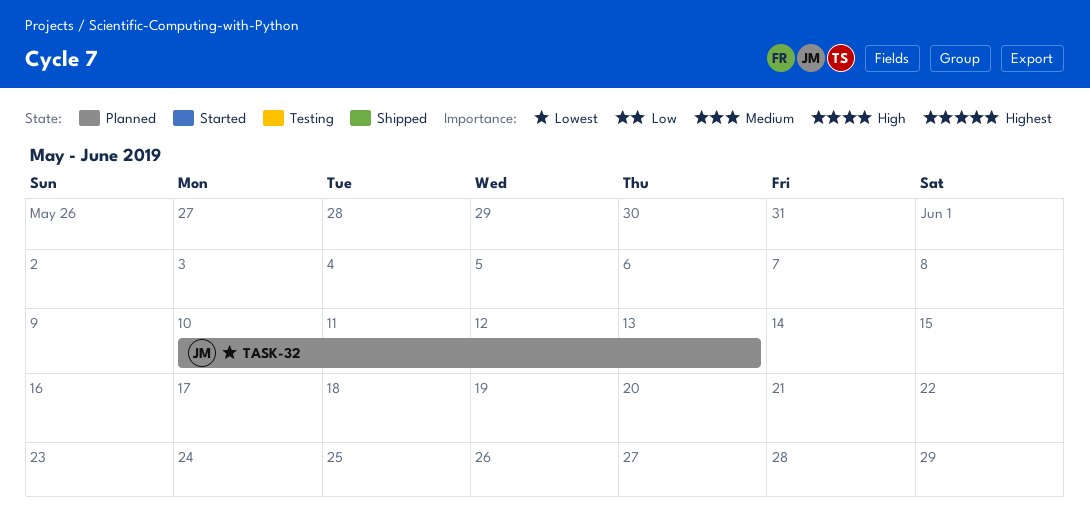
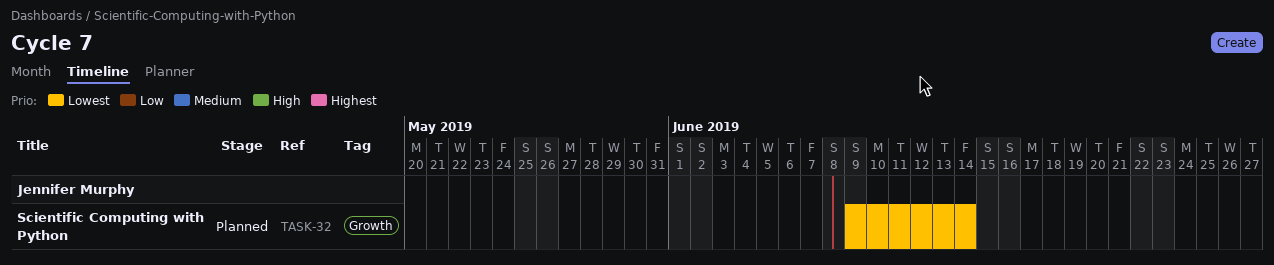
TASK-32, start: Jun 10 -> Jun 9
TASK-32, due: Jun 13 -> Jun 14

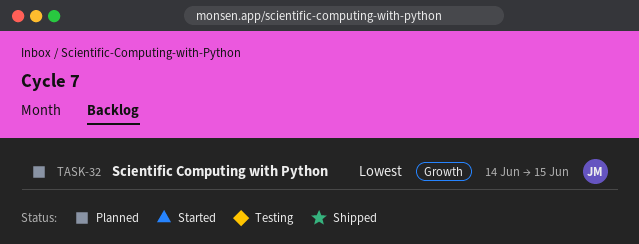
TASK-32, start: Jun 9 -> Jun 14
TASK-32, due: Jun 14 -> Jun 15

